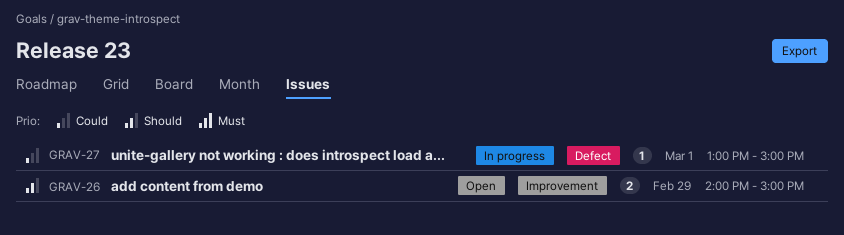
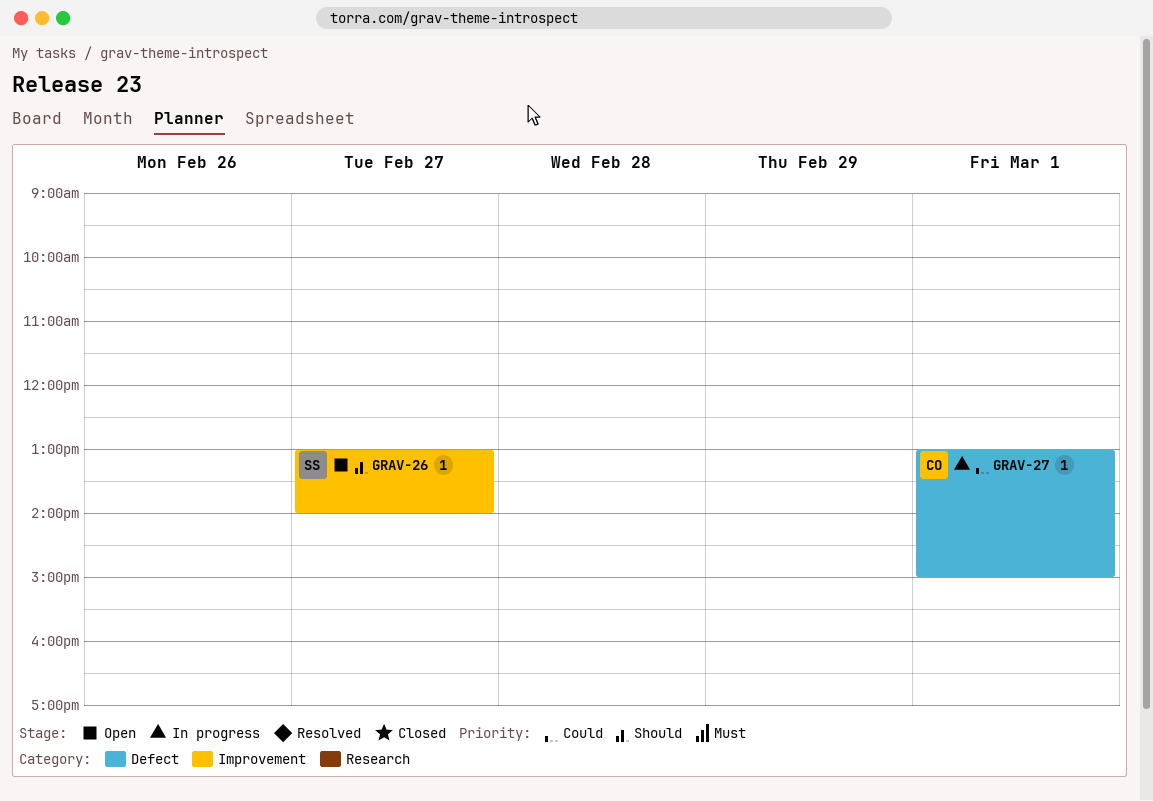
GRAV-26, estimate: 2 -> 1
GRAV-26, day: Feb 29 -> Feb 27
GRAV-26, begins: 14:00 -> 13:00
GRAV-26, ends: 15:00 -> 14:00

